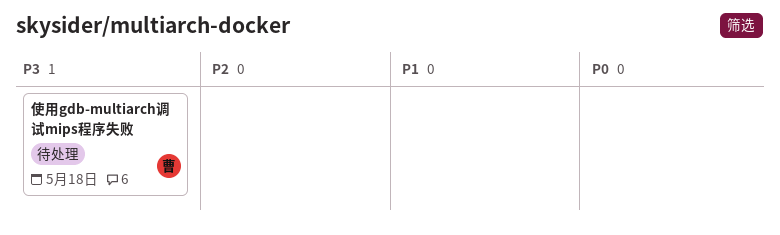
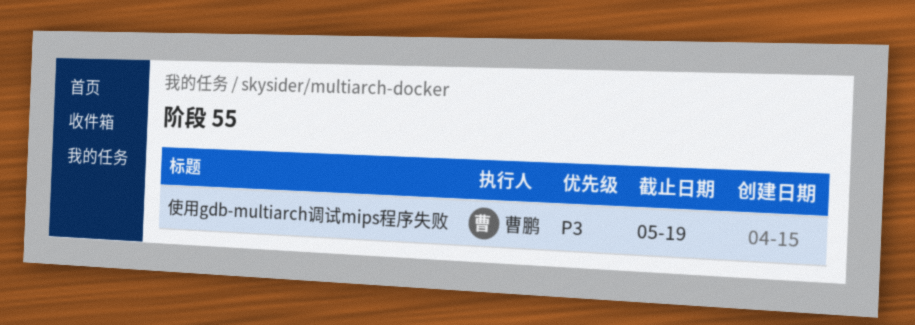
使用gdb-multiarch调试mips程序失败, due: May 18 -> May 19

